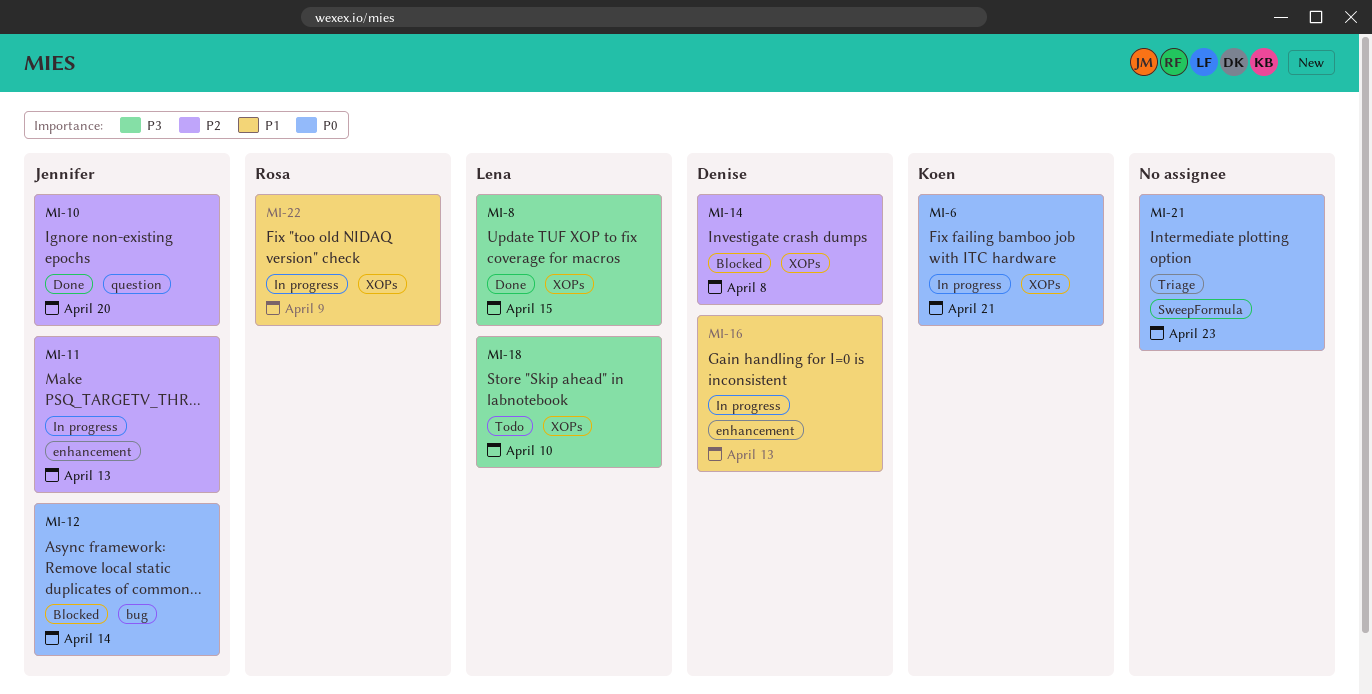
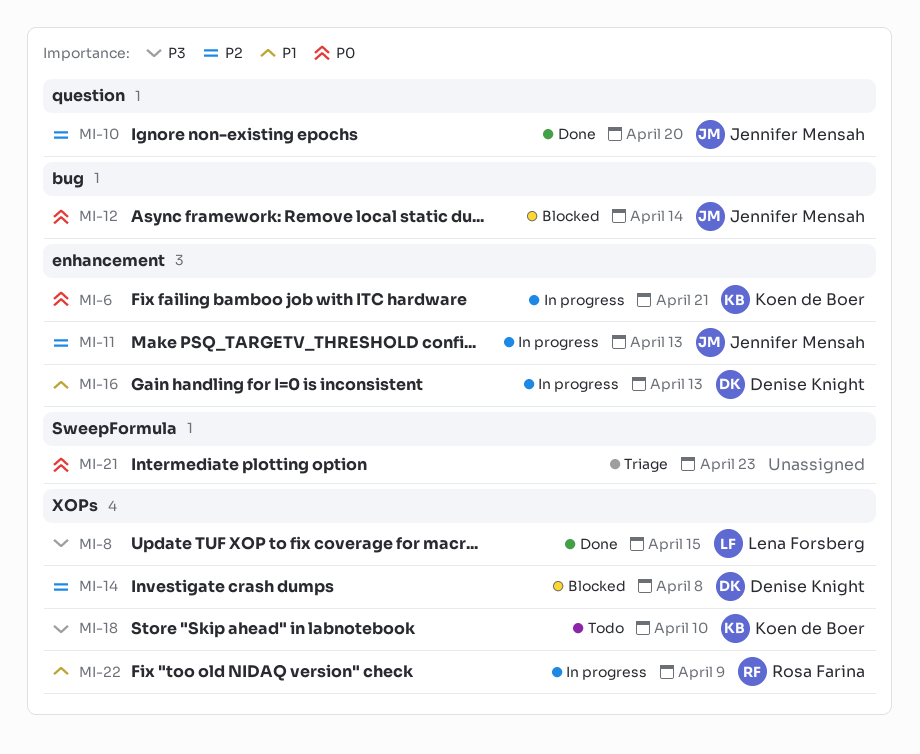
MI-6, label: XOPs -> enhancement
MI-18, owner: Lena Forsberg -> Koen de Boer

